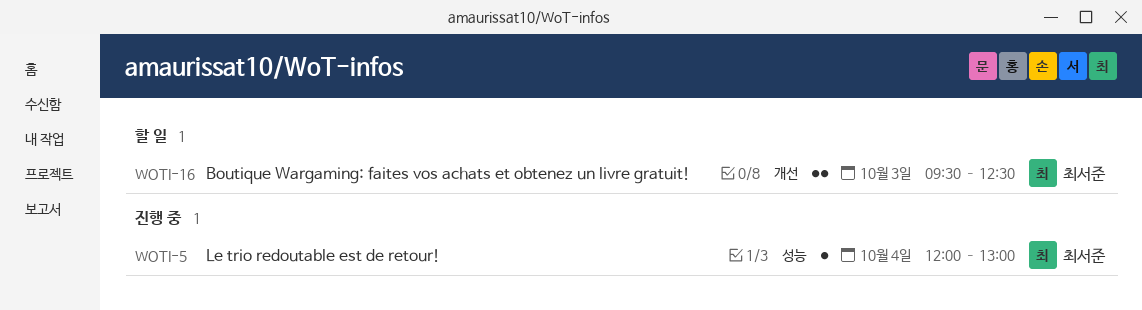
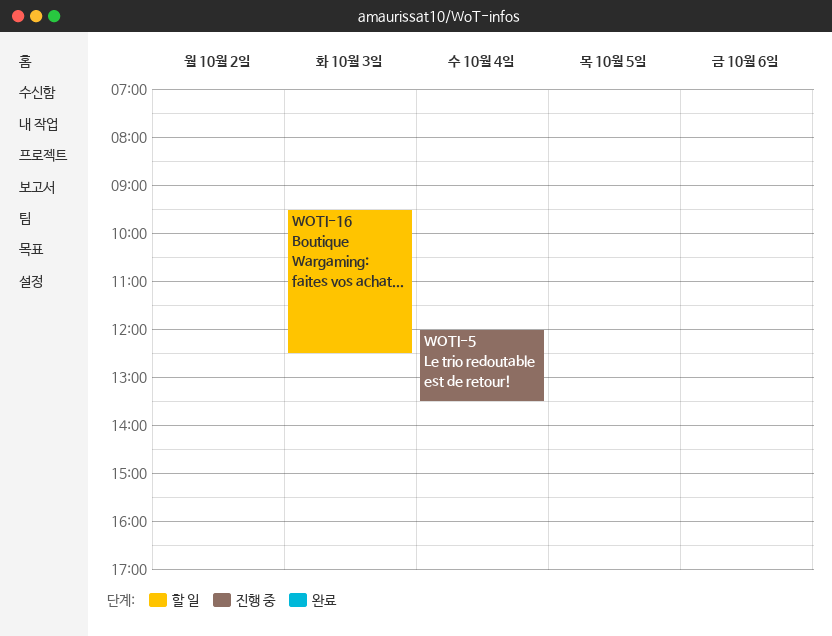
WOTI-5, ends: 13:00 -> 13:30

